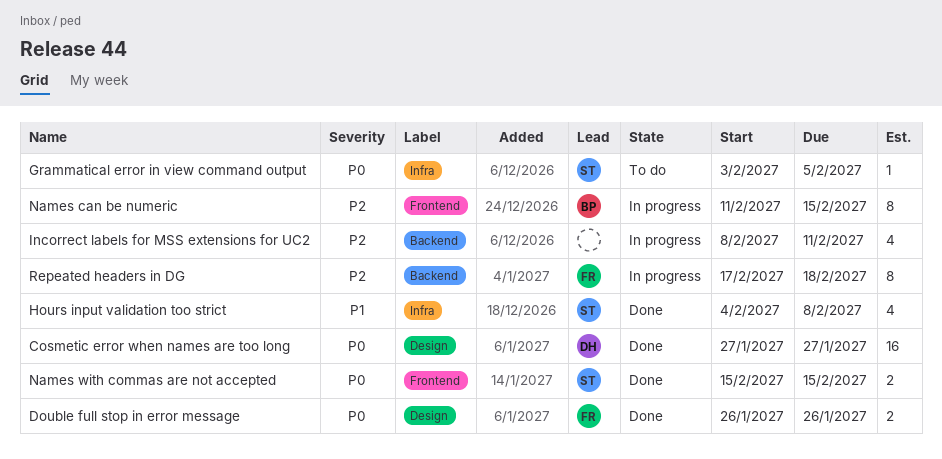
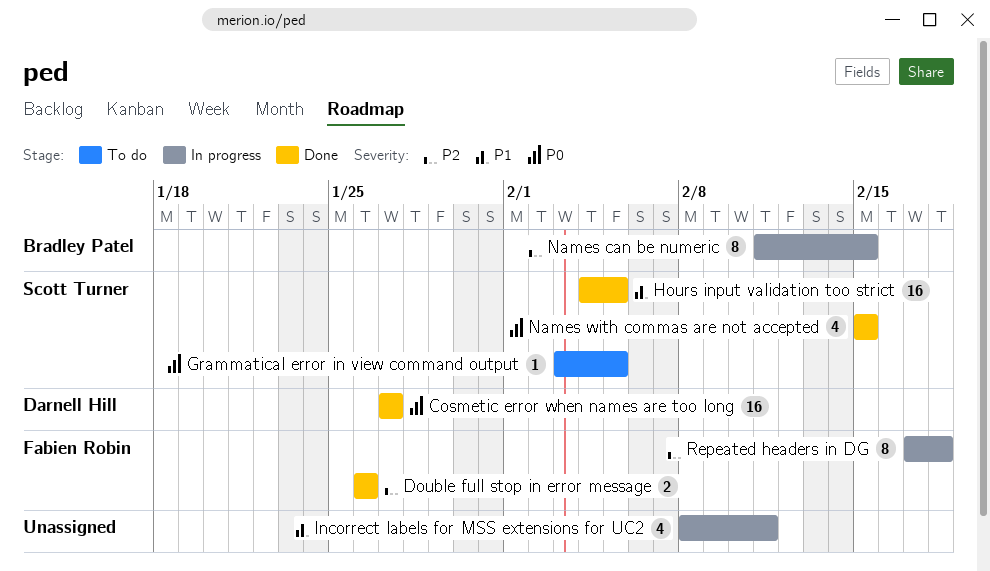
Double full stop in error message, priority: P0 -> P2
Hours input validation too strict, estimate: 4 -> 16
Hours input validation too strict, due: Feb 8 -> Feb 5
Incorrect labels for MSS extensions for UC2, priority: P2 -> P1
Names with commas are not accepted, estimate: 2 -> 4

